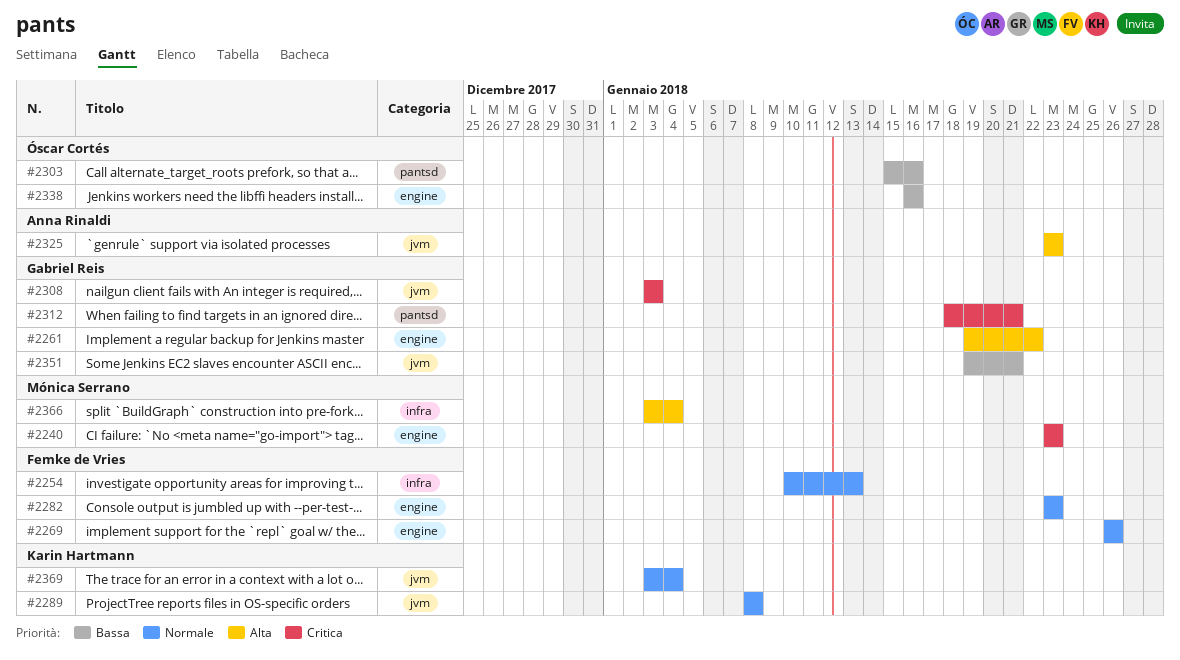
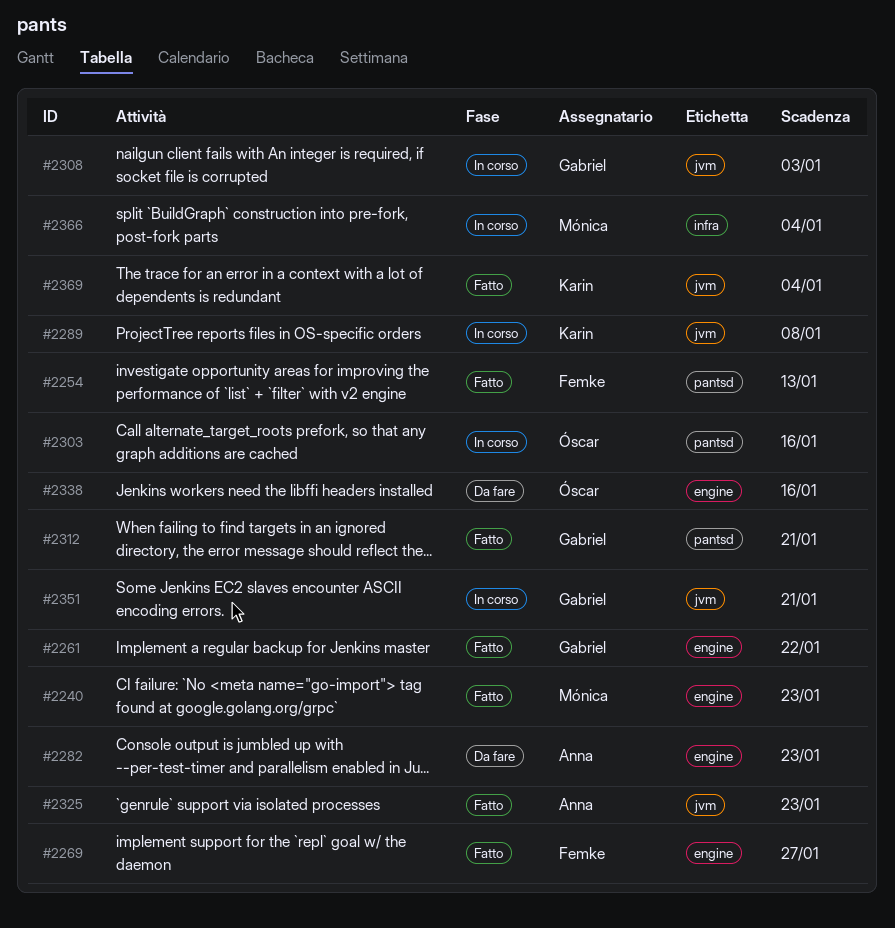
#2254, label: infra -> pantsd
#2269, due: Jan 26 -> Jan 27
#2282, owner: Femke de Vries -> Anna Rinaldi

